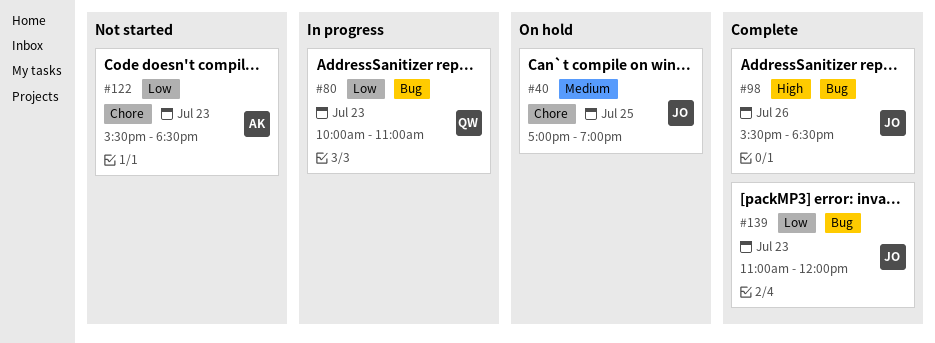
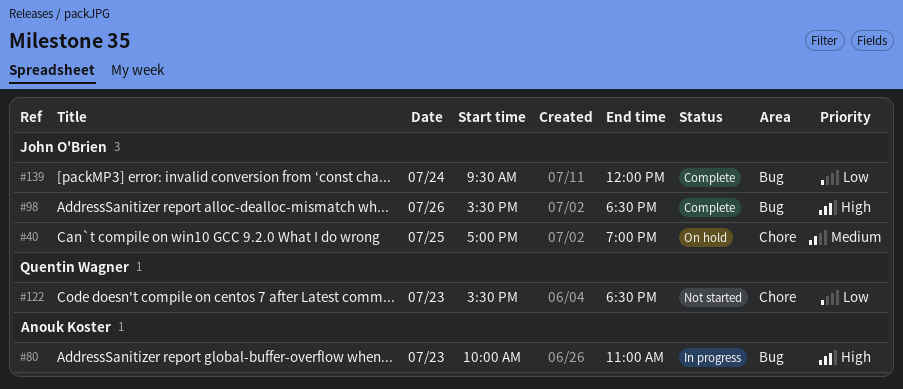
#80, owner: Quentin Wagner -> Anouk Koster
#80, priority: Low -> High
#122, owner: Anouk Koster -> Quentin Wagner
#139, day: Jul 23 -> Jul 24
#139, begins: 11:00 -> 09:30

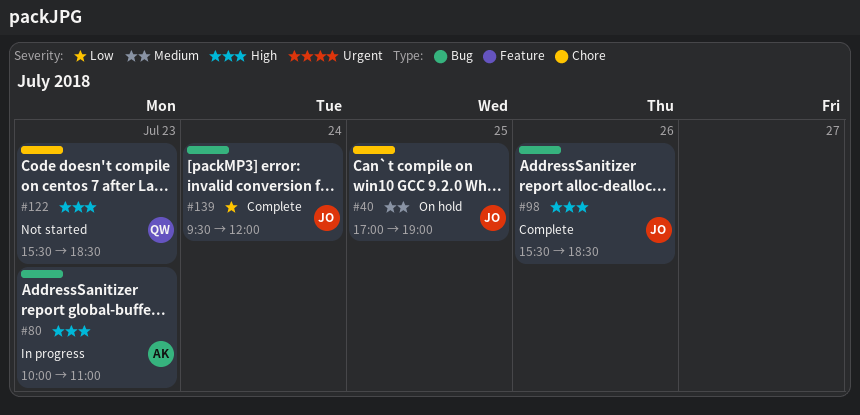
#122, priority: Low -> High

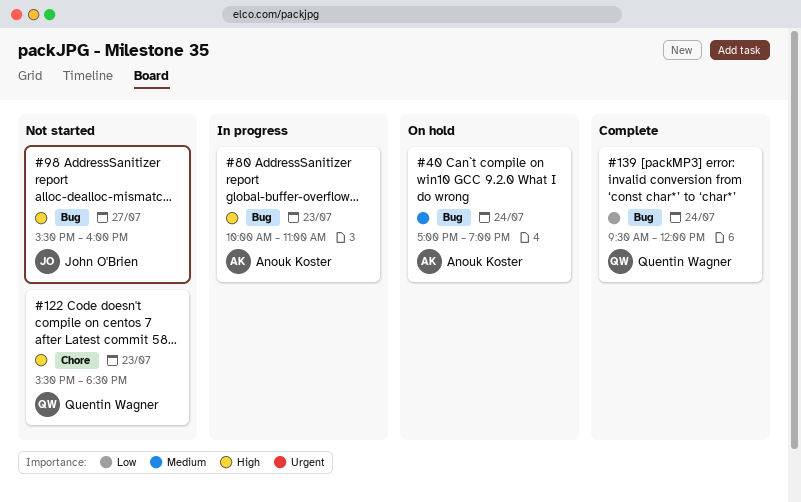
#40, owner: John O'Brien -> Anouk Koster
#40, label: Chore -> Bug
#40, day: Jul 25 -> Jul 24
#98, status: Complete -> Not started
#98, day: Jul 26 -> Jul 27
#98, ends: 18:30 -> 16:00
#139, owner: John O'Brien -> Quentin Wagner

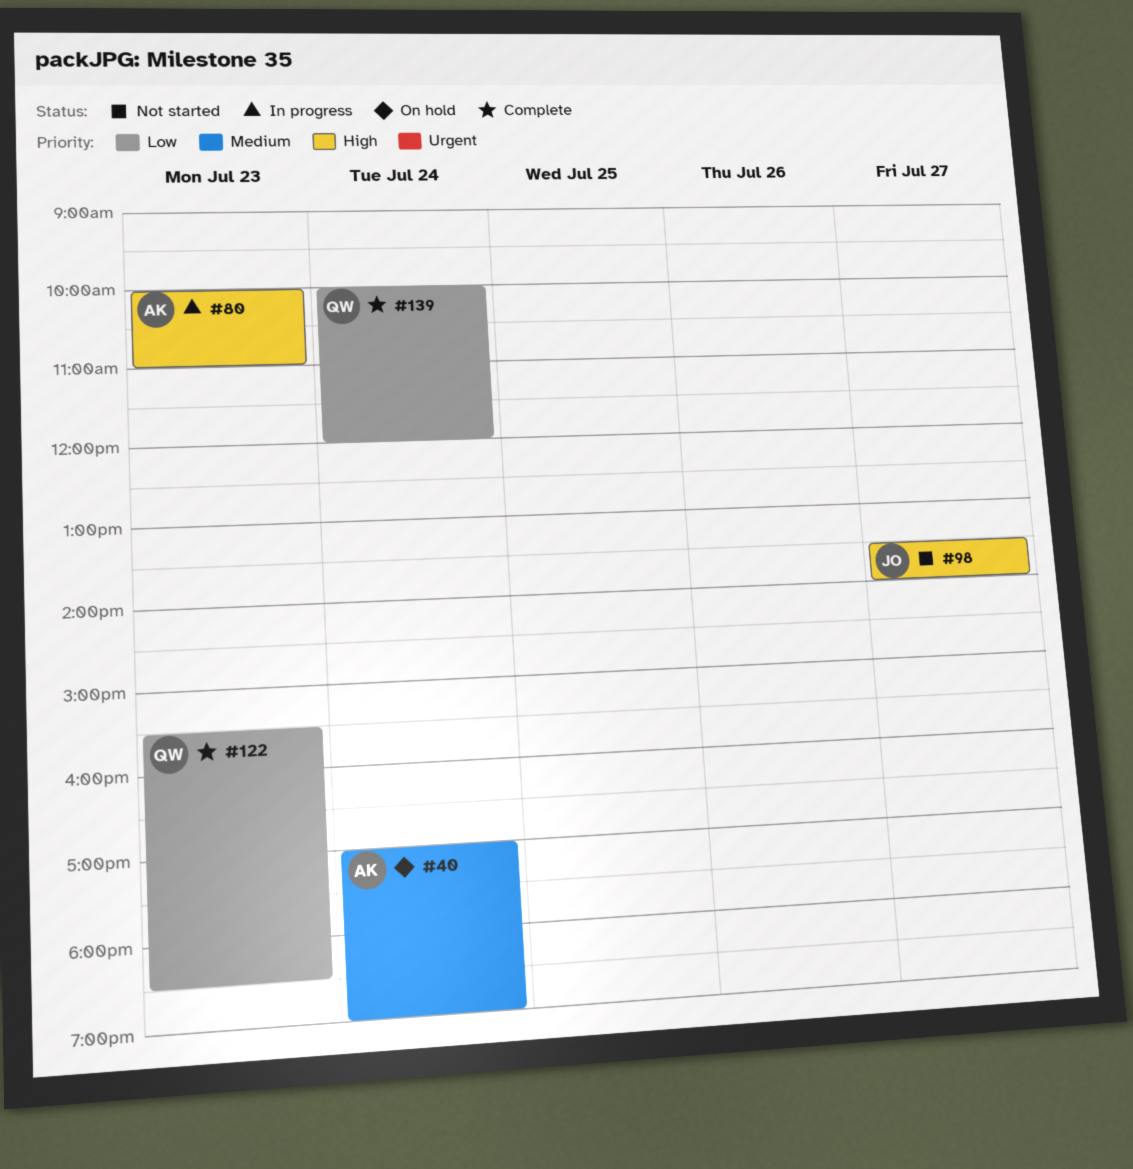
#98, begins: 15:30 -> 13:30
#98, ends: 16:00 -> 14:00
#122, status: Not started -> Complete
#122, priority: High -> Low
#139, begins: 09:30 -> 10:00

